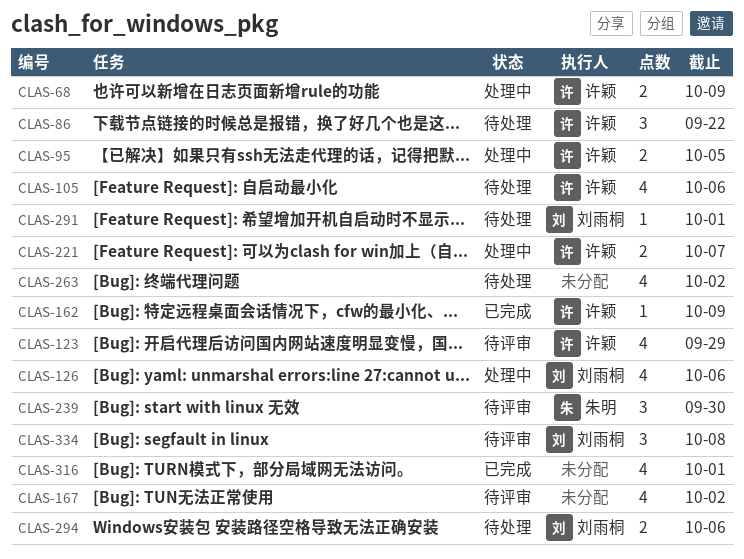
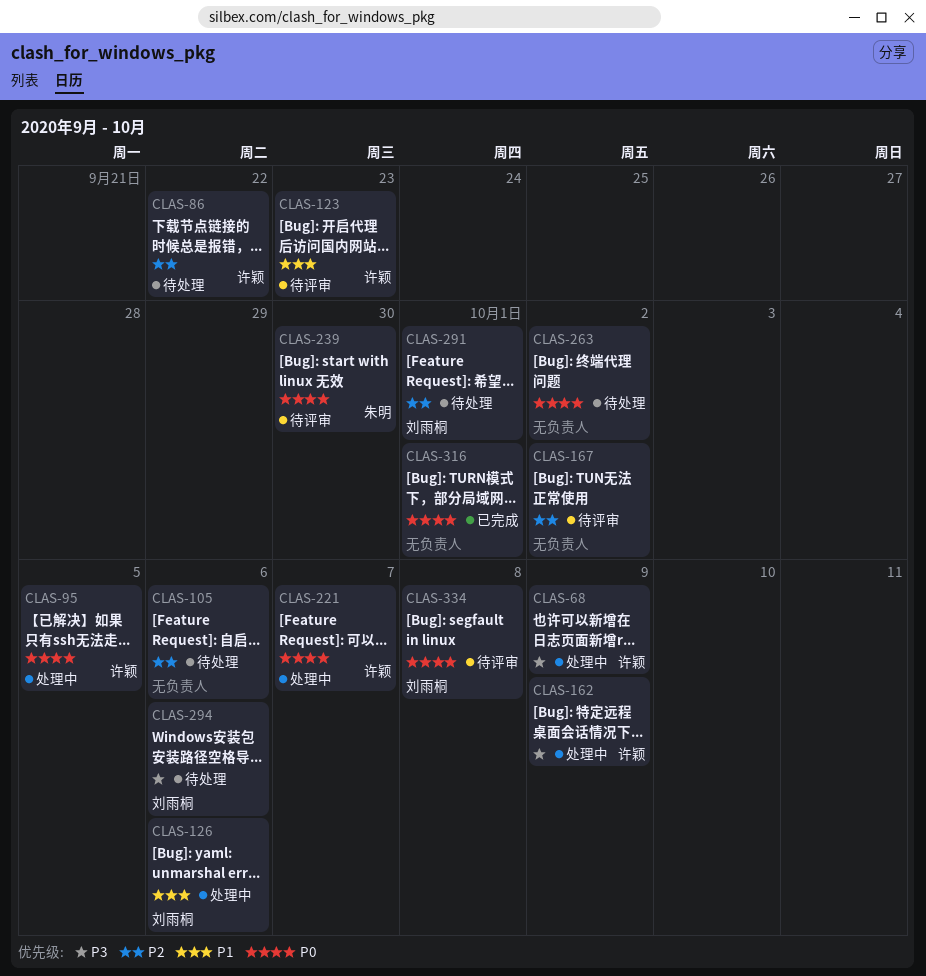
CLAS-105, owner: 许颖 -> none
CLAS-123, due: Sep 29 -> Sep 23
CLAS-162, status: 已完成 -> 处理中

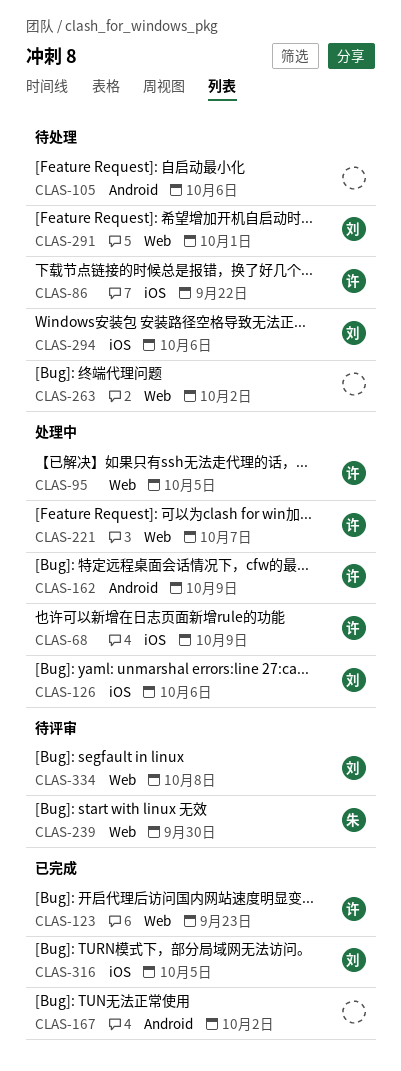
CLAS-123, status: 待评审 -> 已完成
CLAS-167, status: 待评审 -> 已完成
CLAS-316, owner: none -> 刘雨桐
CLAS-316, due: Oct 1 -> Oct 5

